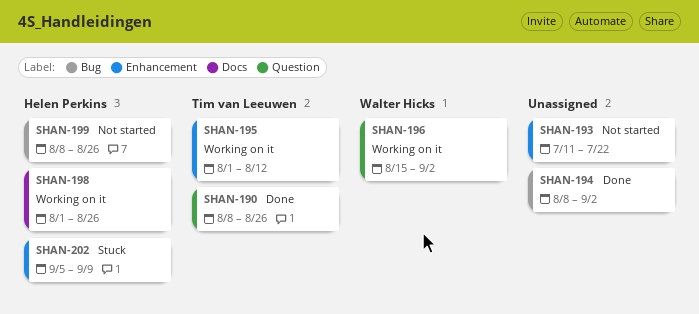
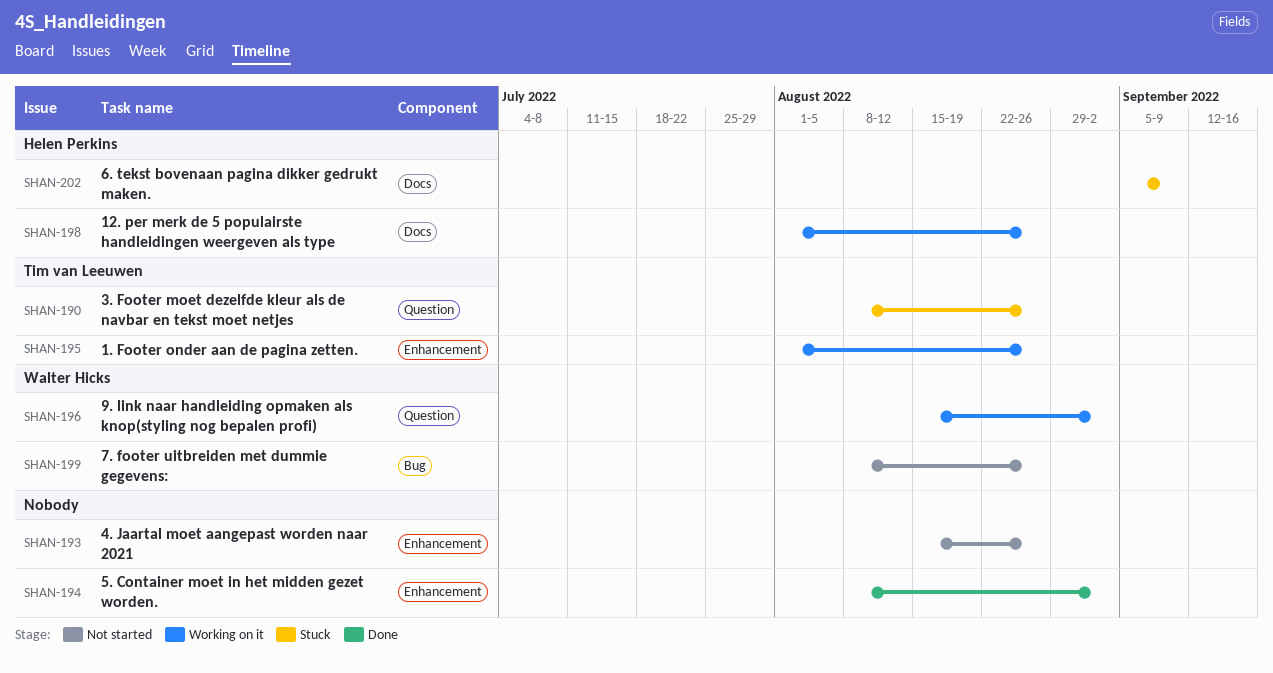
SHAN-190, status: Done -> Stuck
SHAN-193, start: Jul 11 -> Aug 15
SHAN-193, due: Jul 22 -> Aug 26
SHAN-194, label: Bug -> Enhancement
SHAN-195, due: Aug 12 -> Aug 26
SHAN-199, owner: Helen Perkins -> Walter Hicks
SHAN-202, label: Enhancement -> Docs

